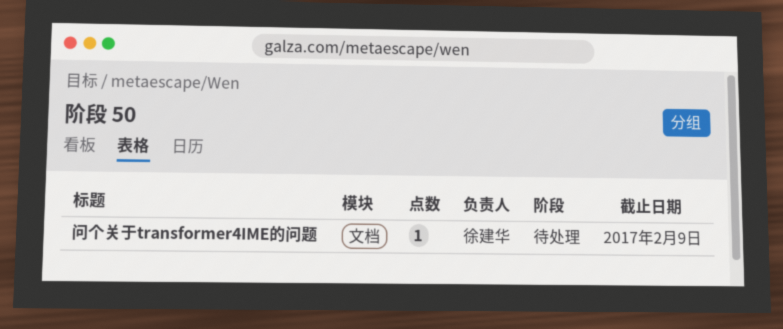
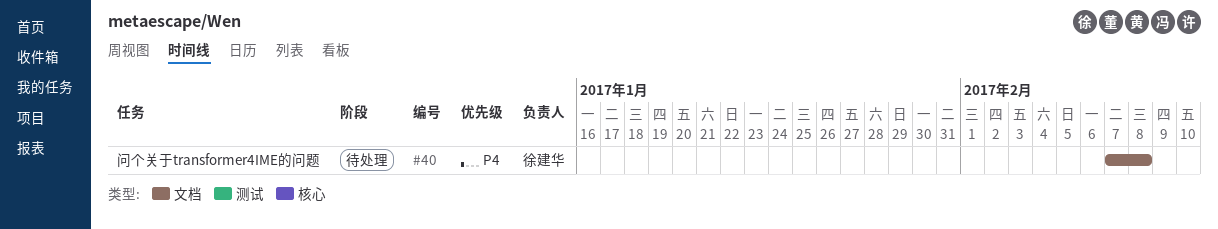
问个关于transformer4IME的问题, due: Feb 9 -> Feb 8

